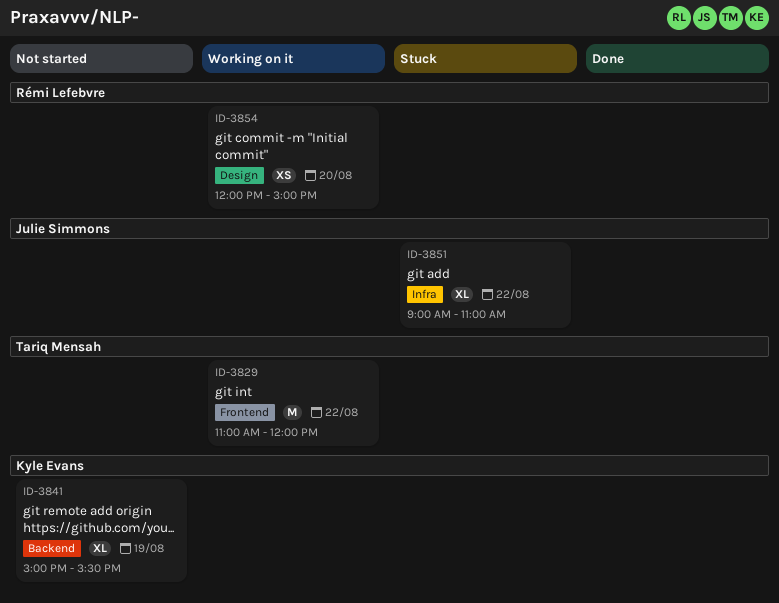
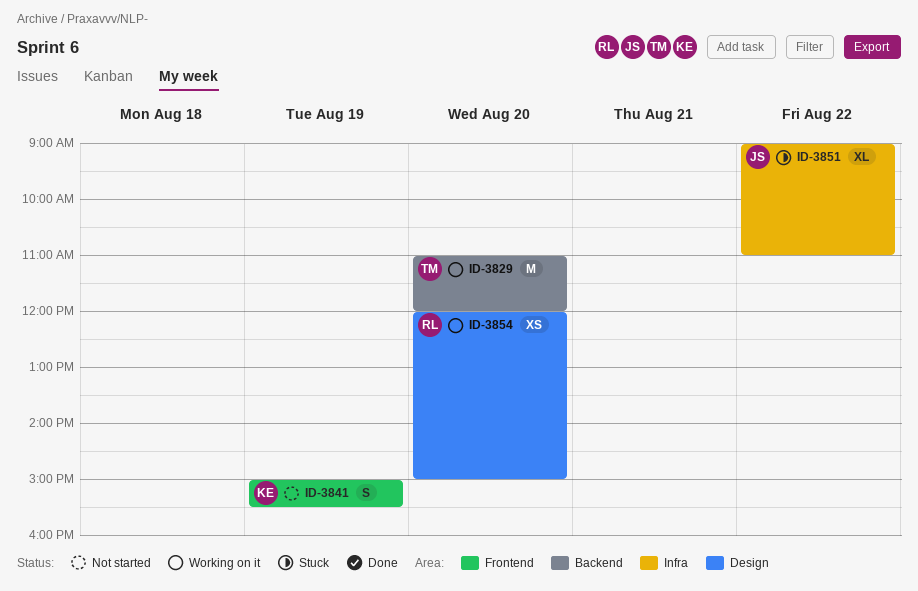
ID-3829, label: Frontend -> Backend
ID-3829, day: Aug 22 -> Aug 20
ID-3841, label: Backend -> Frontend
ID-3841, estimate: XL -> S

